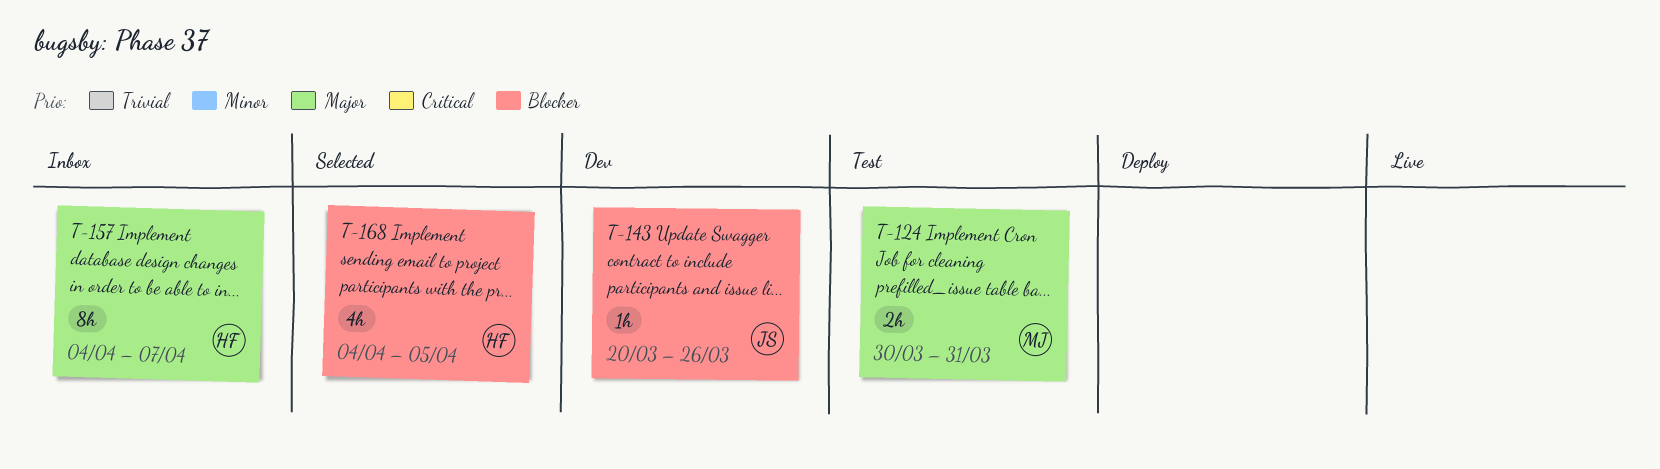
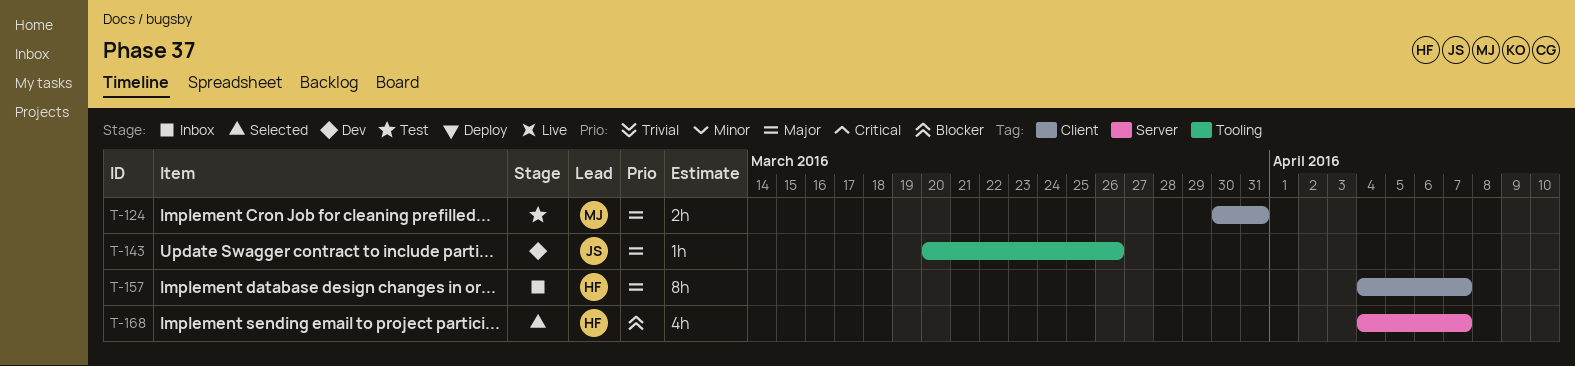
T-143, priority: Blocker -> Major
T-168, due: Apr 5 -> Apr 7

